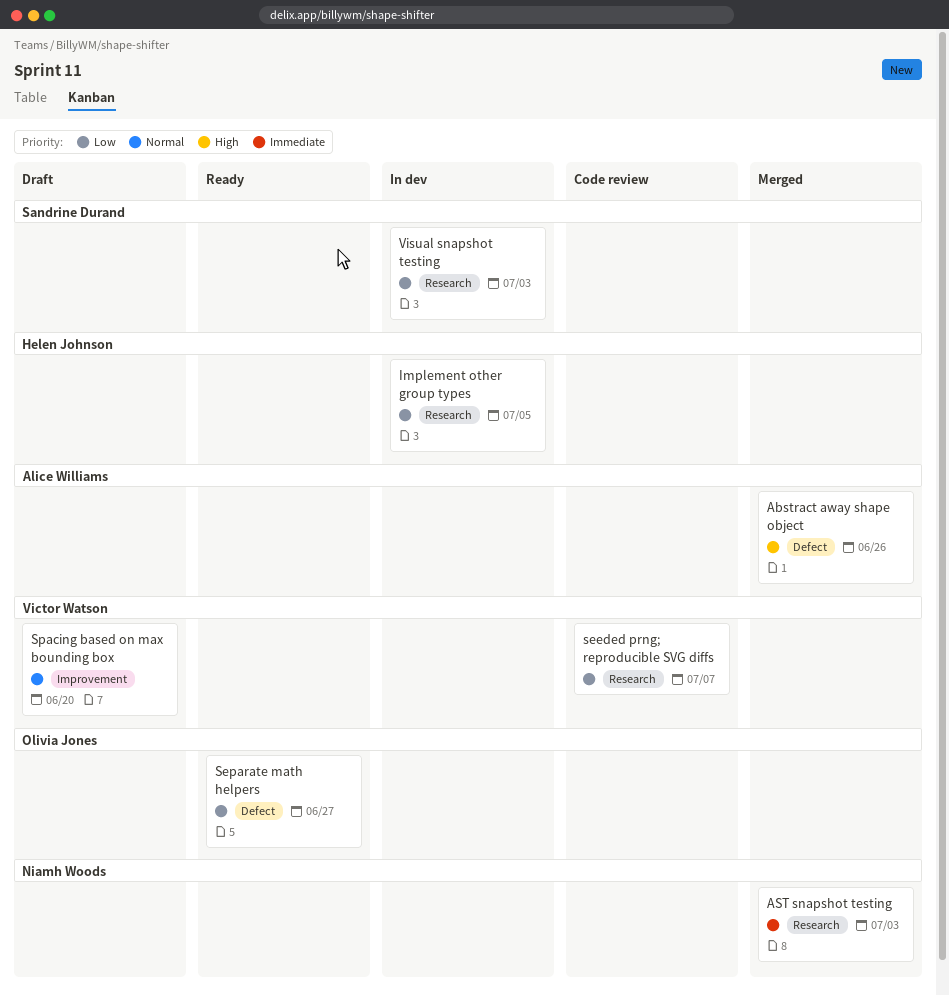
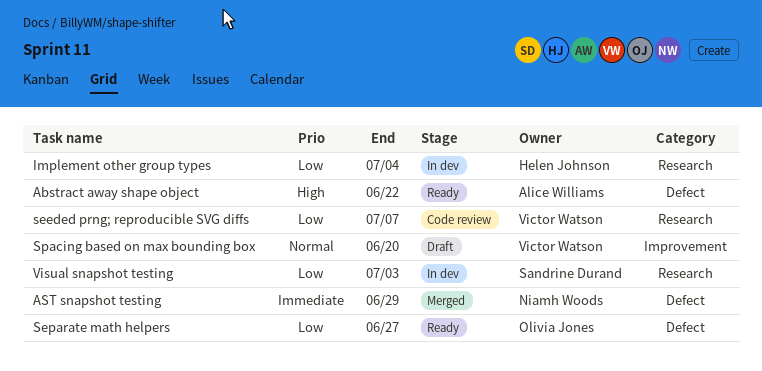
Abstract away shape object, status: Merged -> Ready
Abstract away shape object, due: Jun 26 -> Jun 22
AST snapshot testing, label: Research -> Defect
AST snapshot testing, due: Jul 3 -> Jun 29
Implement other group types, due: Jul 5 -> Jul 4

